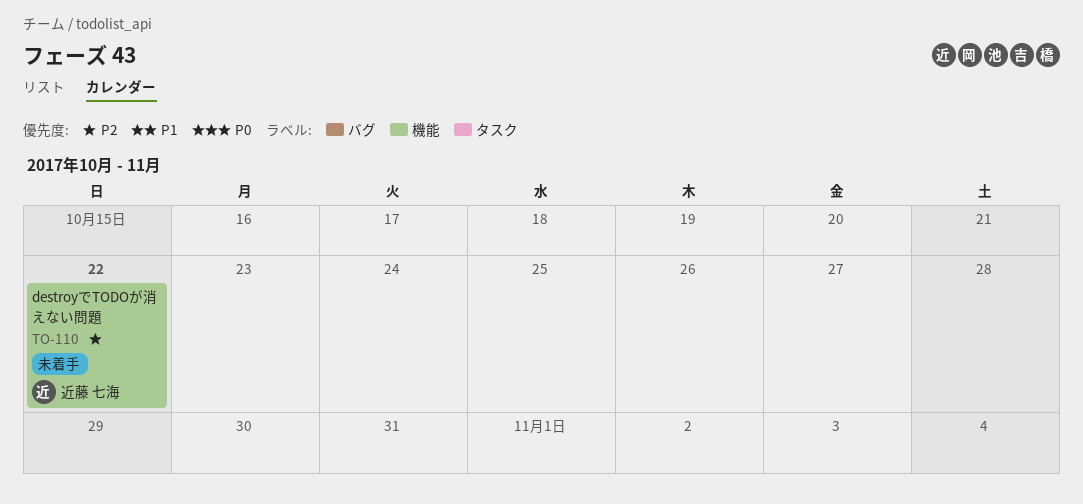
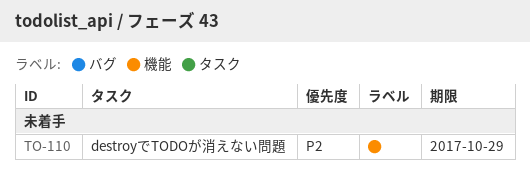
TO-110, due: Oct 22 -> Oct 29

